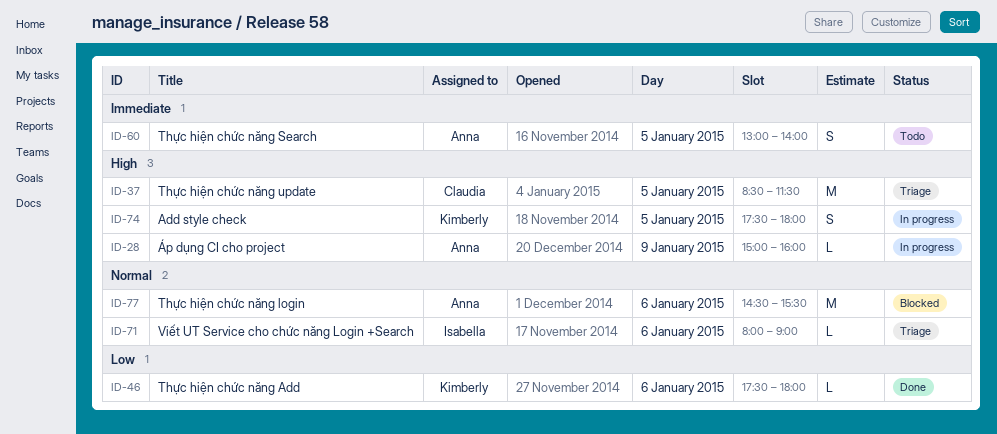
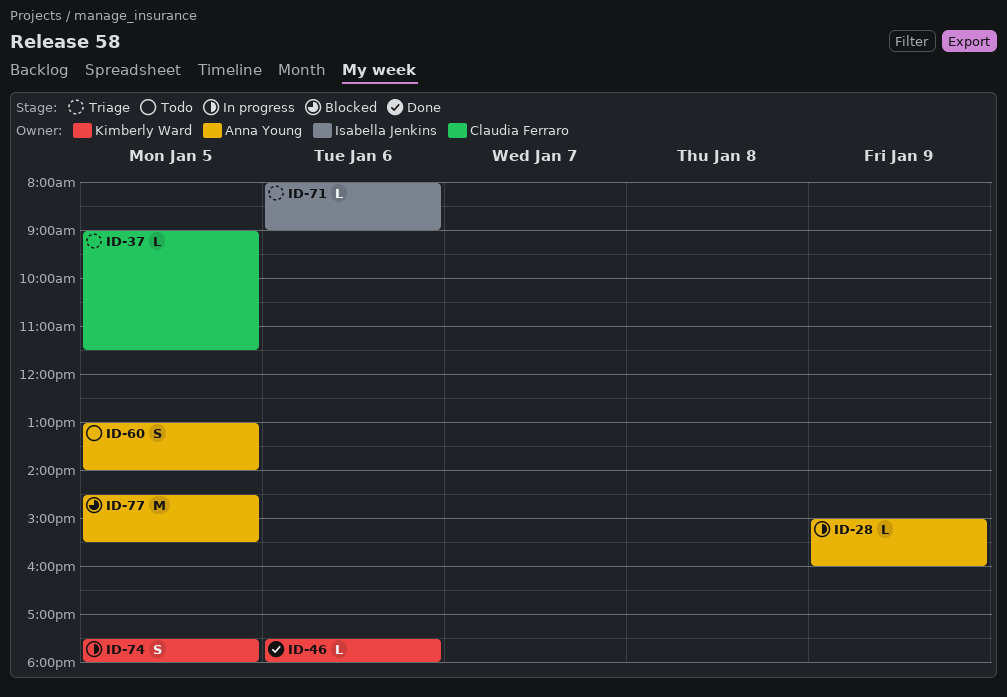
ID-37, estimate: M -> L
ID-37, begins: 08:30 -> 09:00
ID-77, day: Jan 6 -> Jan 5

